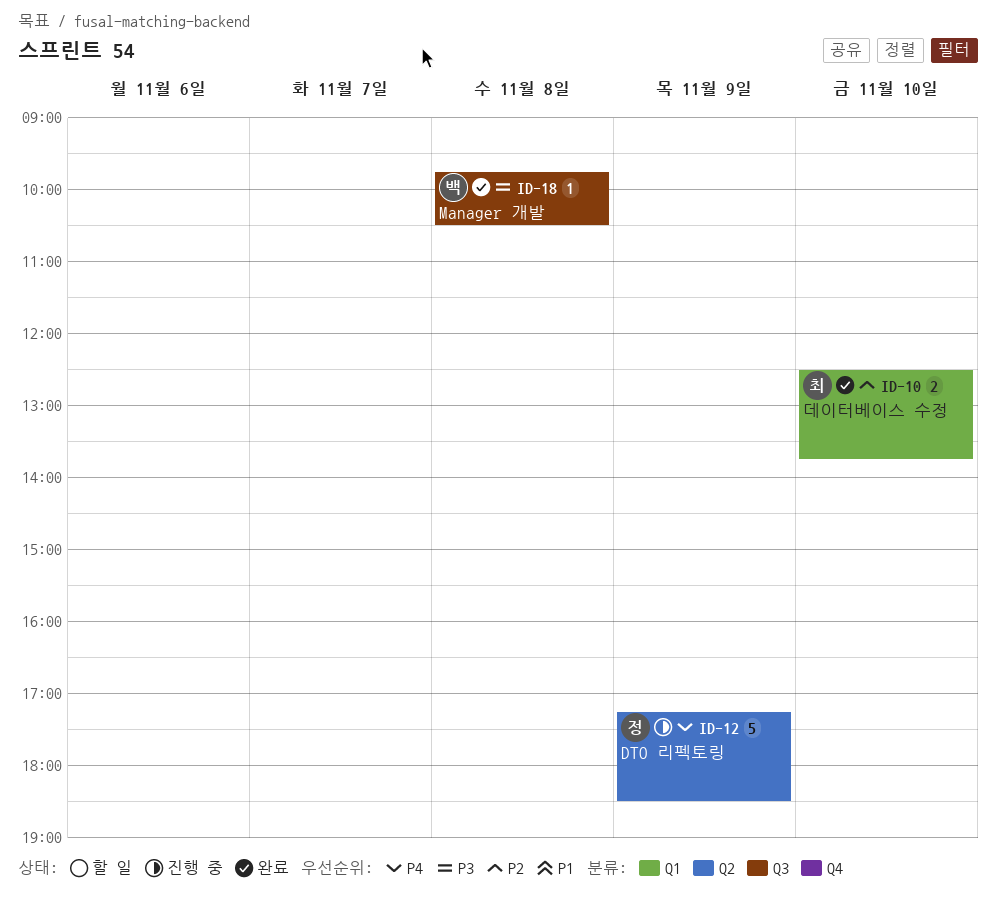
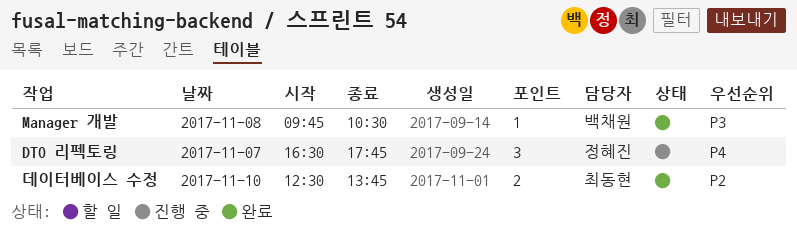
DTO 리펙토링, estimate: 5 -> 3
DTO 리펙토링, day: Nov 9 -> Nov 7
DTO 리펙토링, begins: 17:15 -> 16:30
DTO 리펙토링, ends: 18:30 -> 17:45

